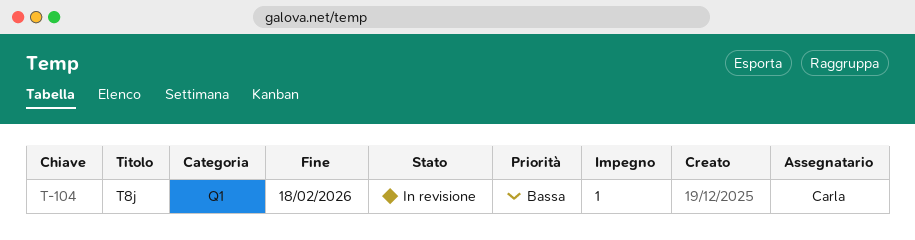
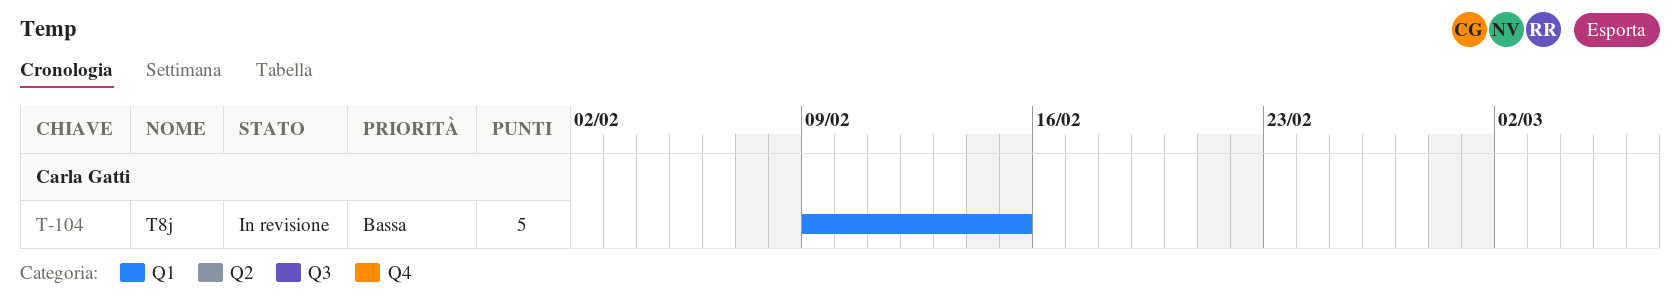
T-104, estimate: 1 -> 5
T-104, due: Feb 18 -> Feb 15

